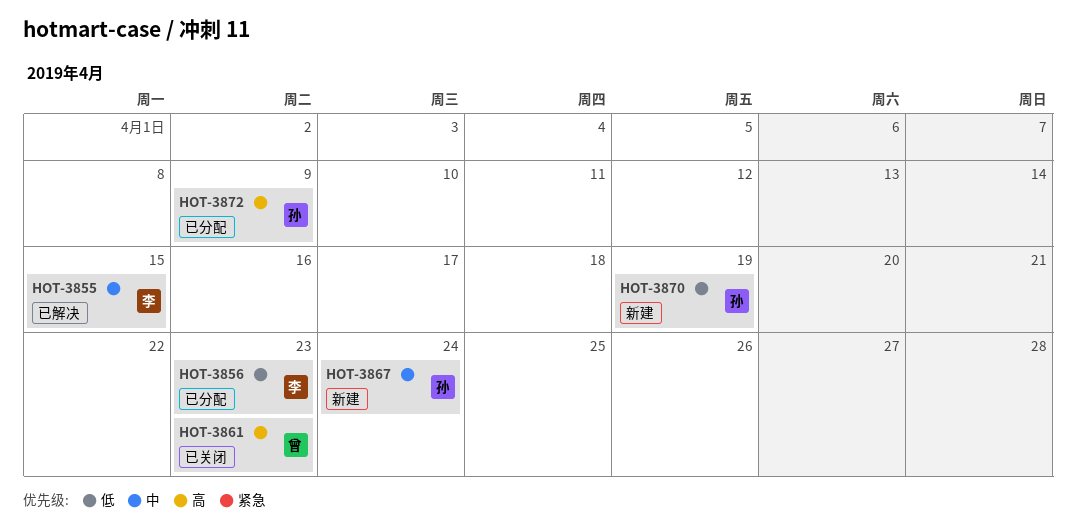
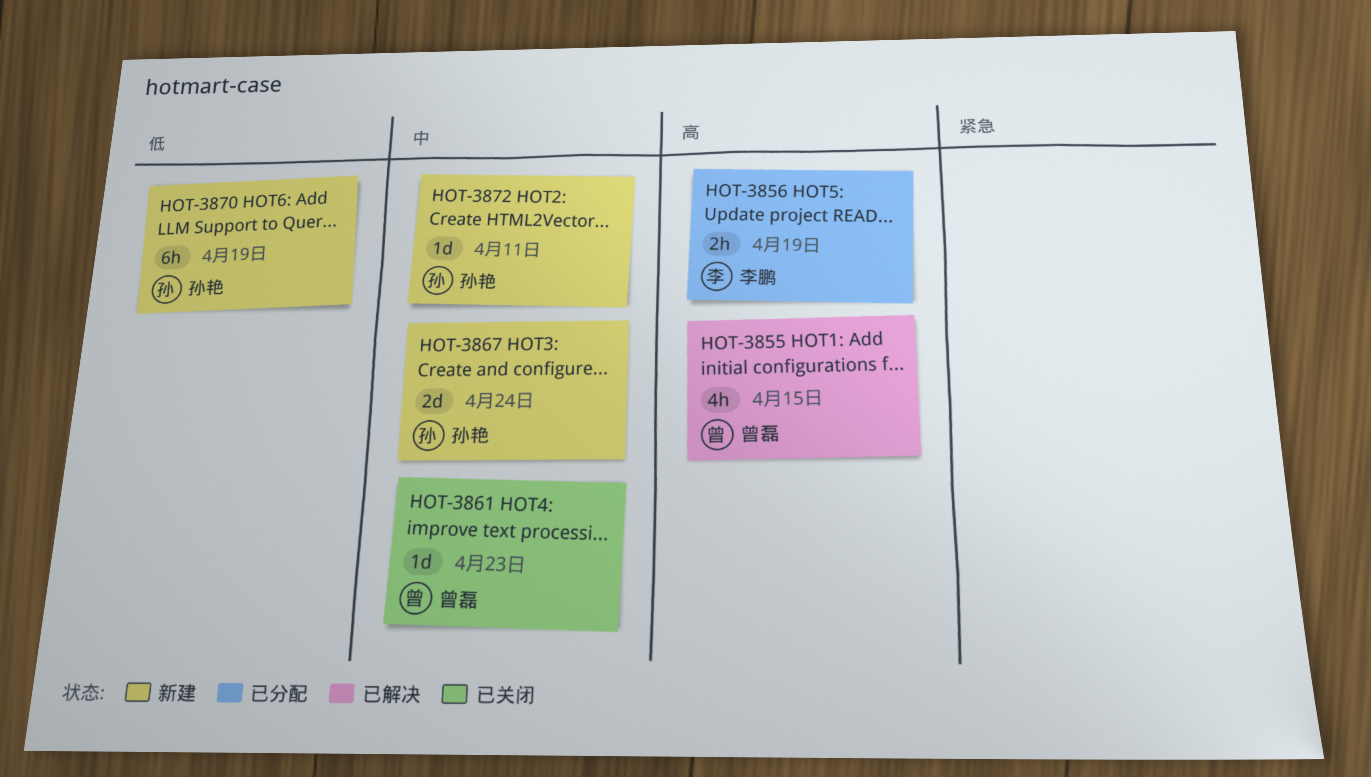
HOT-3855, owner: 李鹏 -> 曾磊
HOT-3855, priority: 中 -> 高
HOT-3856, priority: 低 -> 高
HOT-3856, due: Apr 23 -> Apr 19
HOT-3861, priority: 高 -> 中
HOT-3872, status: 已分配 -> 新建
HOT-3872, priority: 高 -> 中
HOT-3872, due: Apr 9 -> Apr 11

